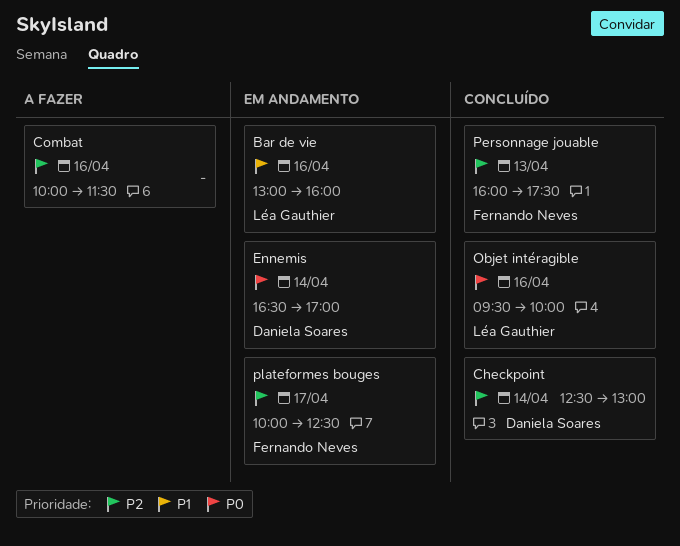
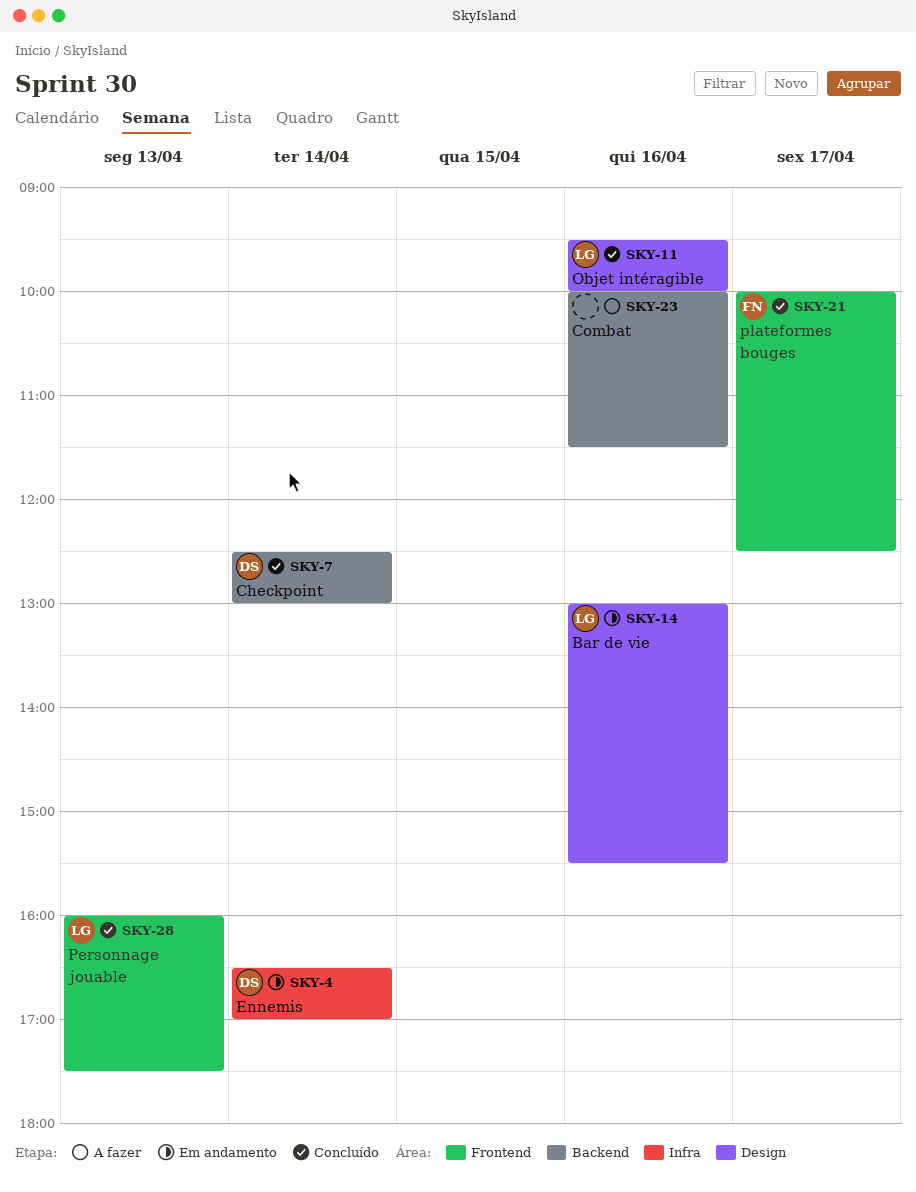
Bar de vie, ends: 16:00 -> 15:30
Personnage jouable, owner: Fernando Neves -> Léa Gauthier
plateformes bouges, status: Em andamento -> Concluído

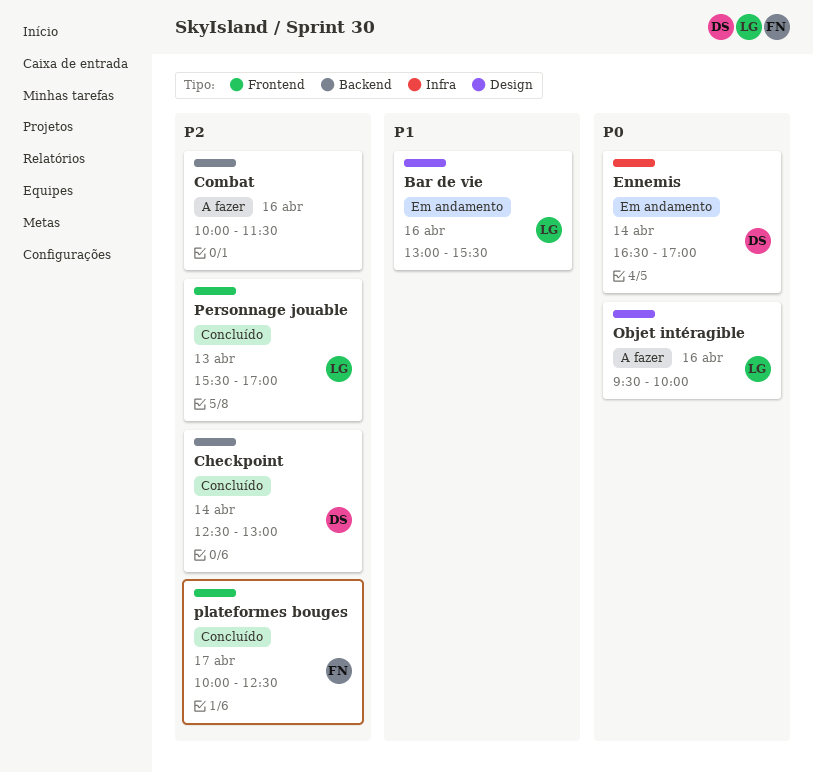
Objet intéragible, status: Concluído -> A fazer
Personnage jouable, begins: 16:00 -> 15:30
Personnage jouable, ends: 17:30 -> 17:00

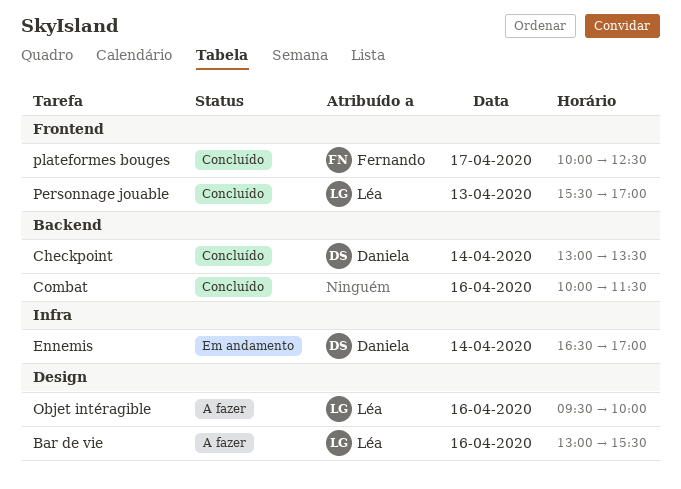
Bar de vie, status: Em andamento -> A fazer
Checkpoint, begins: 12:30 -> 13:00
Checkpoint, ends: 13:00 -> 13:30
Combat, status: A fazer -> Concluído

